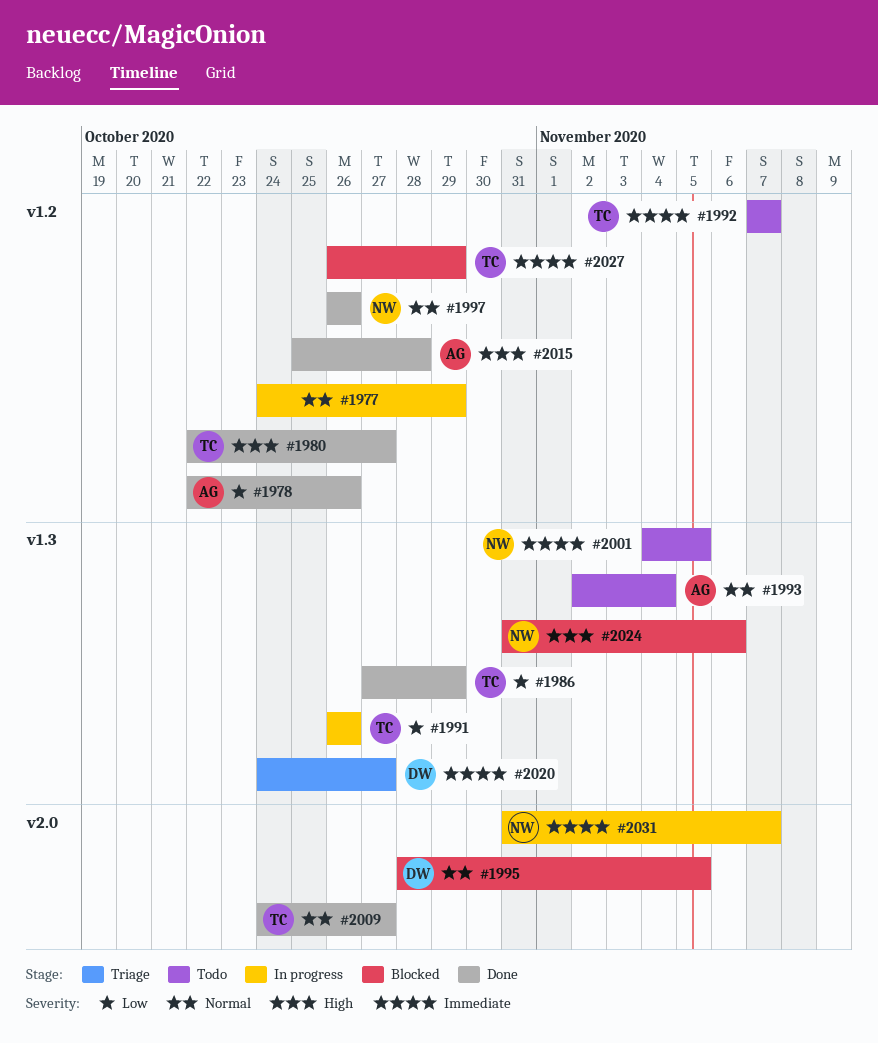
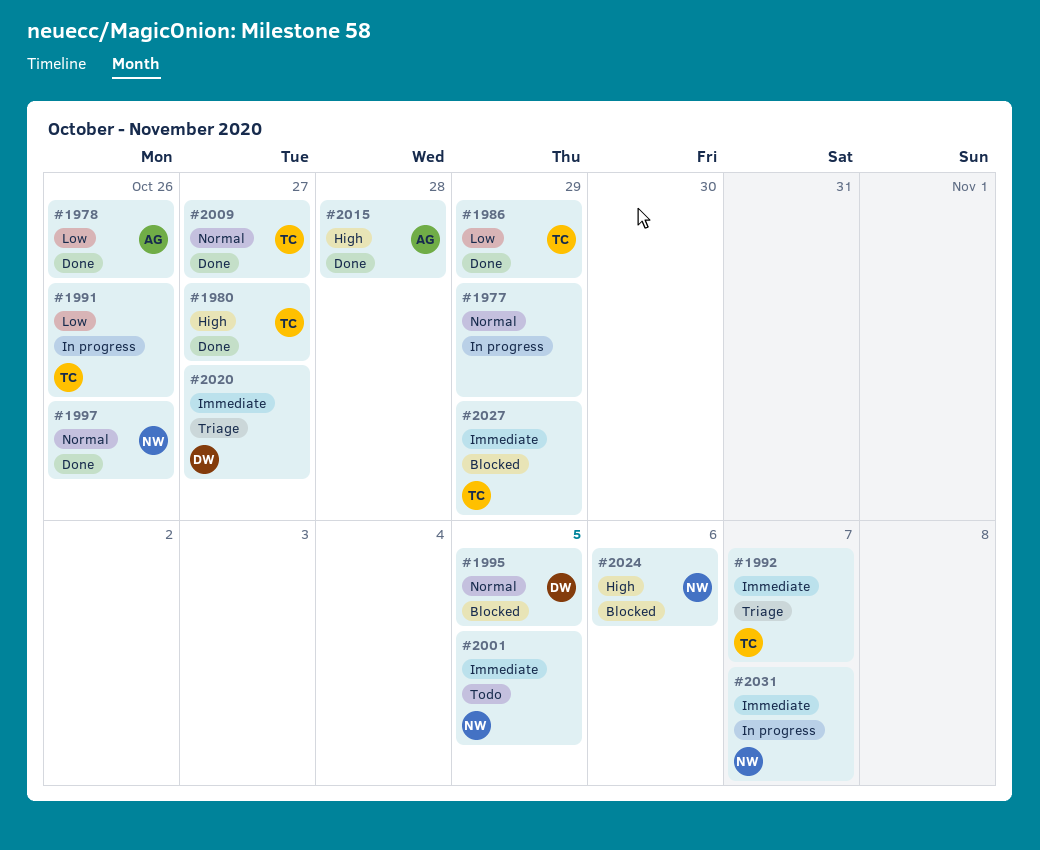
#1992, status: Todo -> Triage
#1993: present -> none

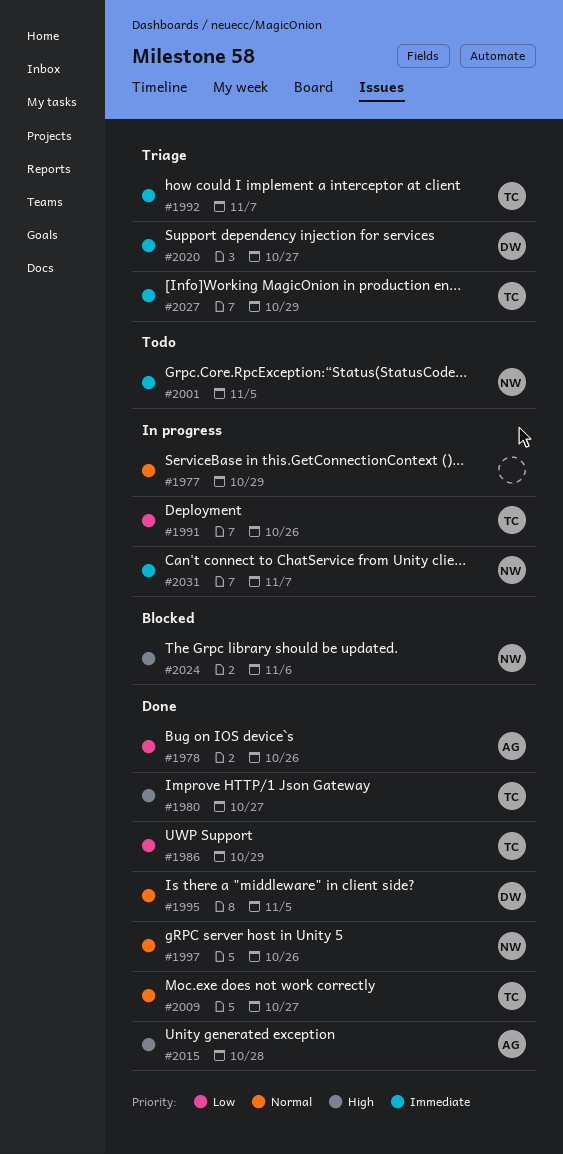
#1995, status: Blocked -> Done
#2027, status: Blocked -> Triage

